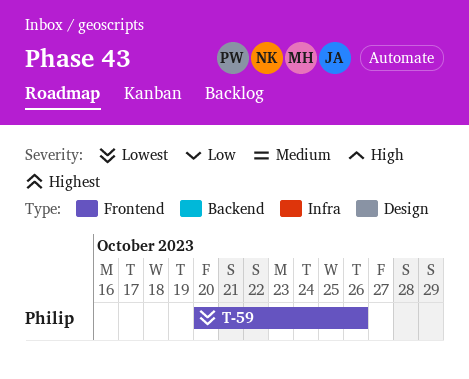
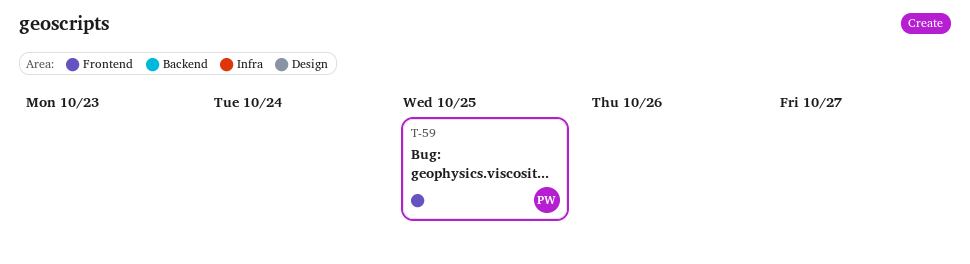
T-59, due: Oct 26 -> Oct 25

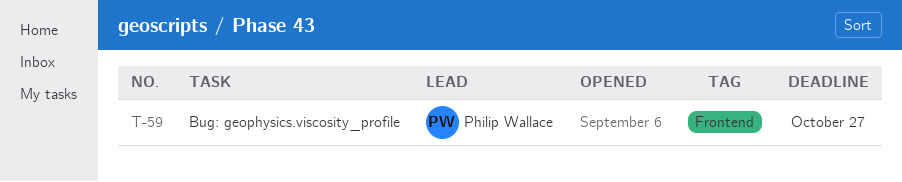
T-59, due: Oct 25 -> Oct 27

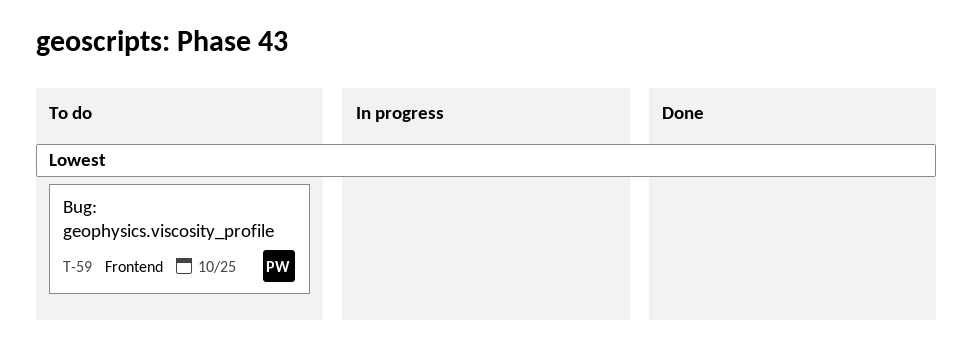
T-59, due: Oct 27 -> Oct 25

